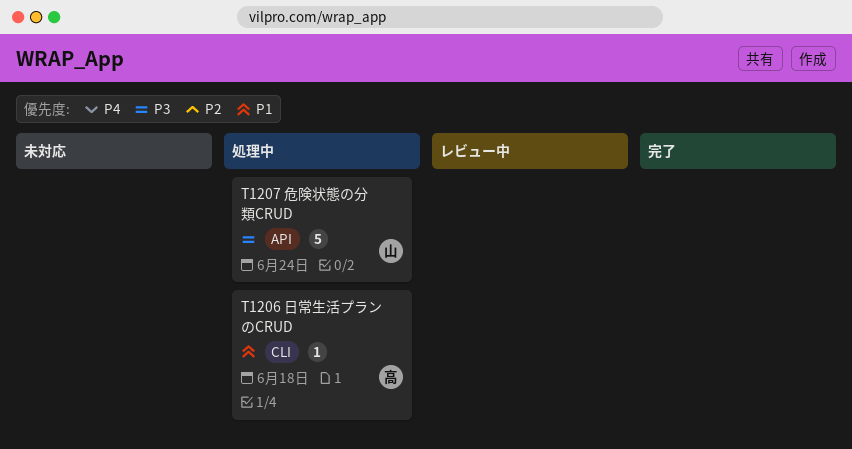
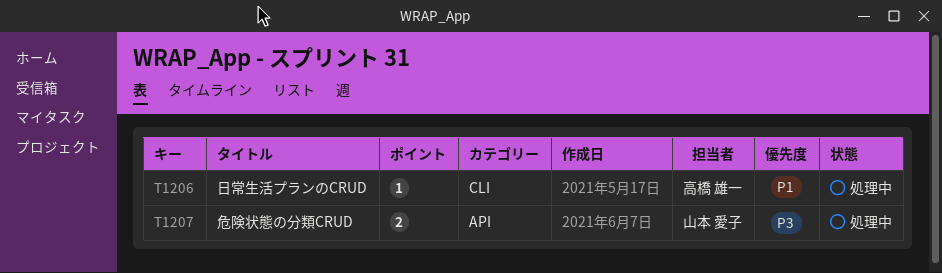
T1207, estimate: 5 -> 2

